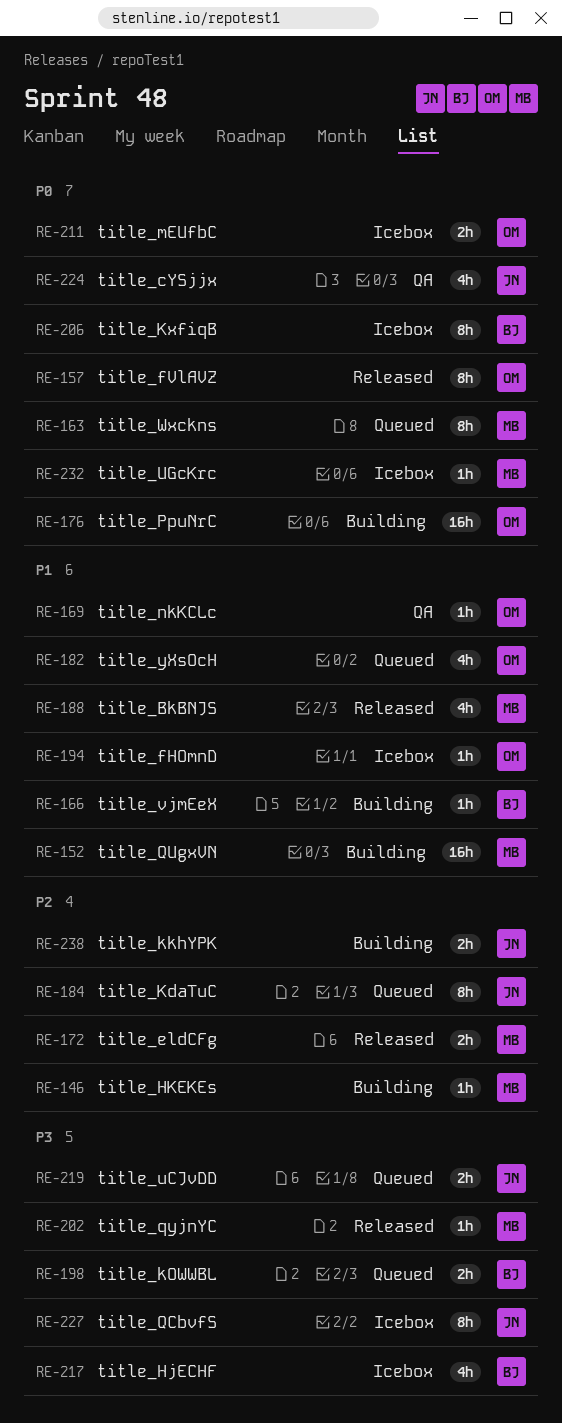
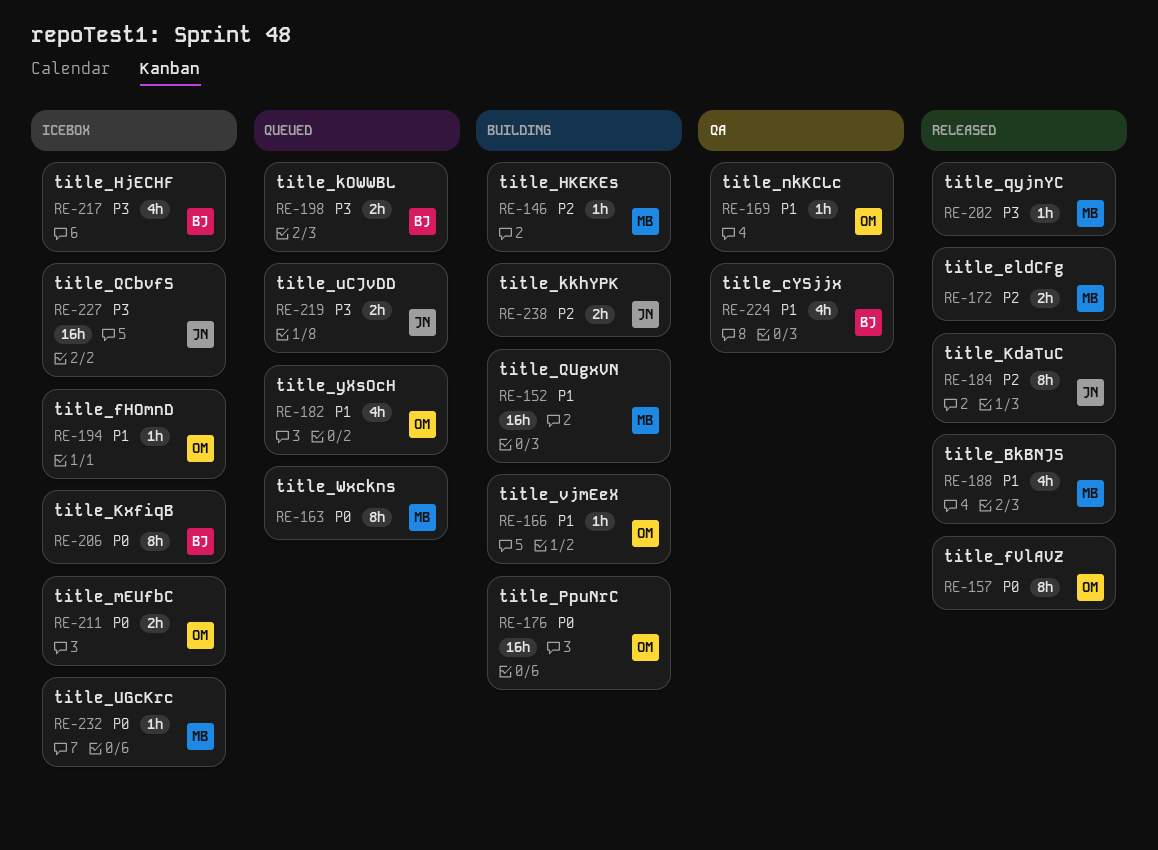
RE-166, owner: BJ -> OM
RE-184, status: Queued -> Released
RE-224, owner: JN -> BJ
RE-224, priority: P0 -> P1
RE-227, estimate: 8h -> 16h

